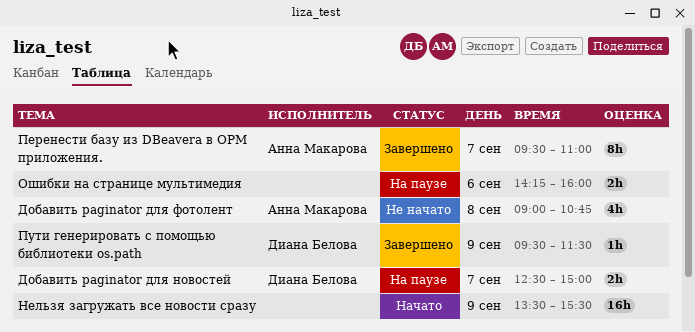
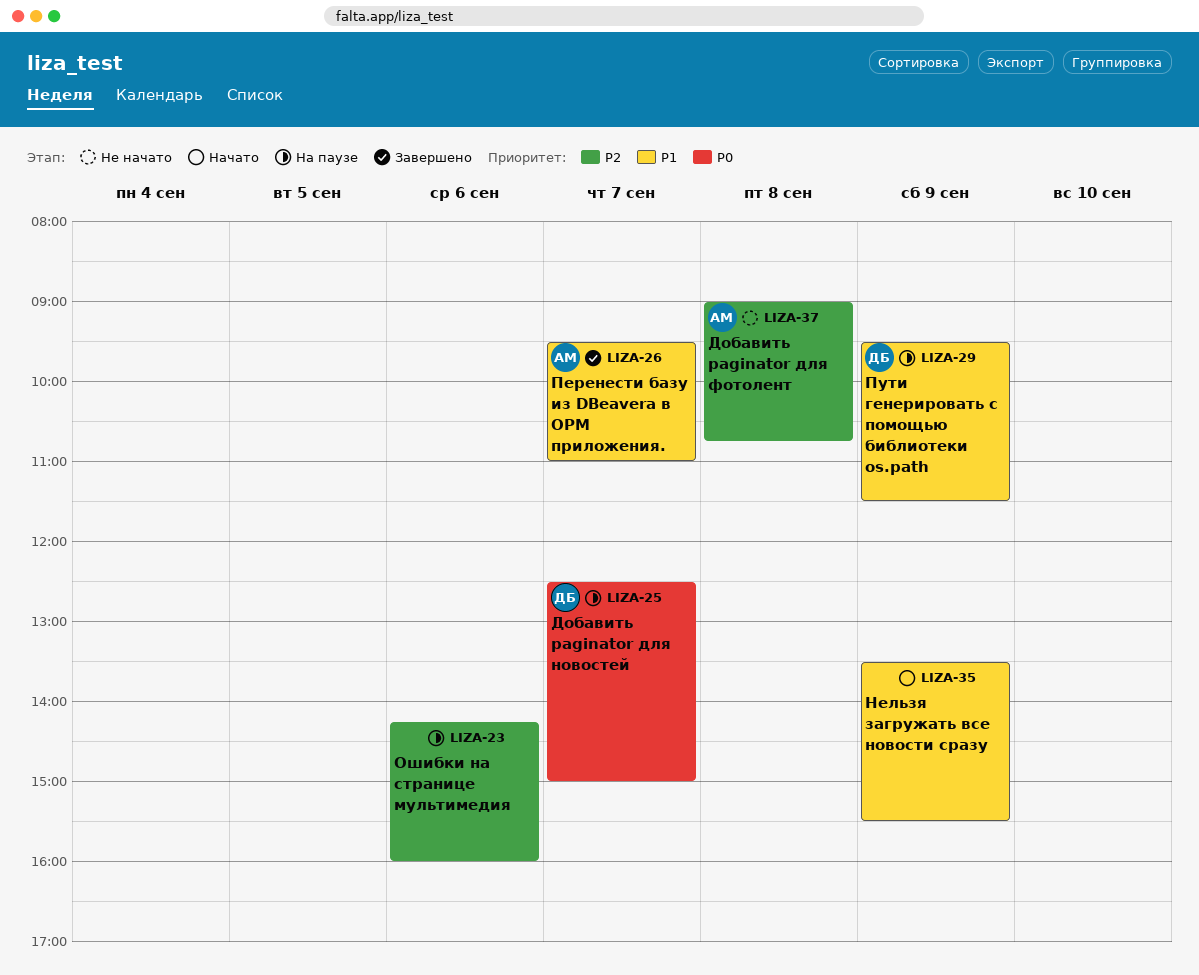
Пути генерировать с помощью библиотеки os.path, status: Завершено -> На паузе

